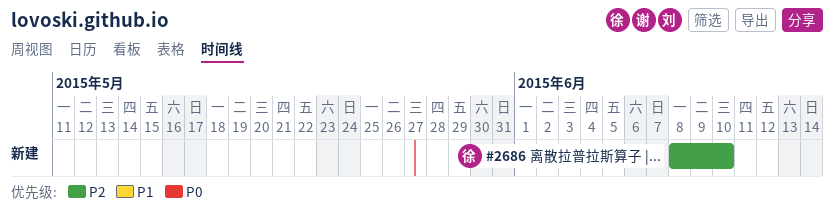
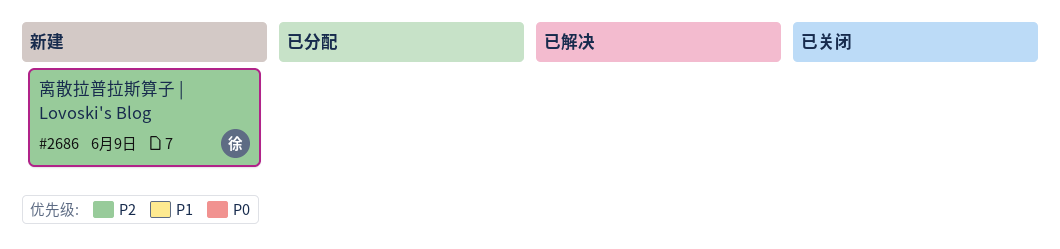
#2686, due: Jun 10 -> Jun 9

